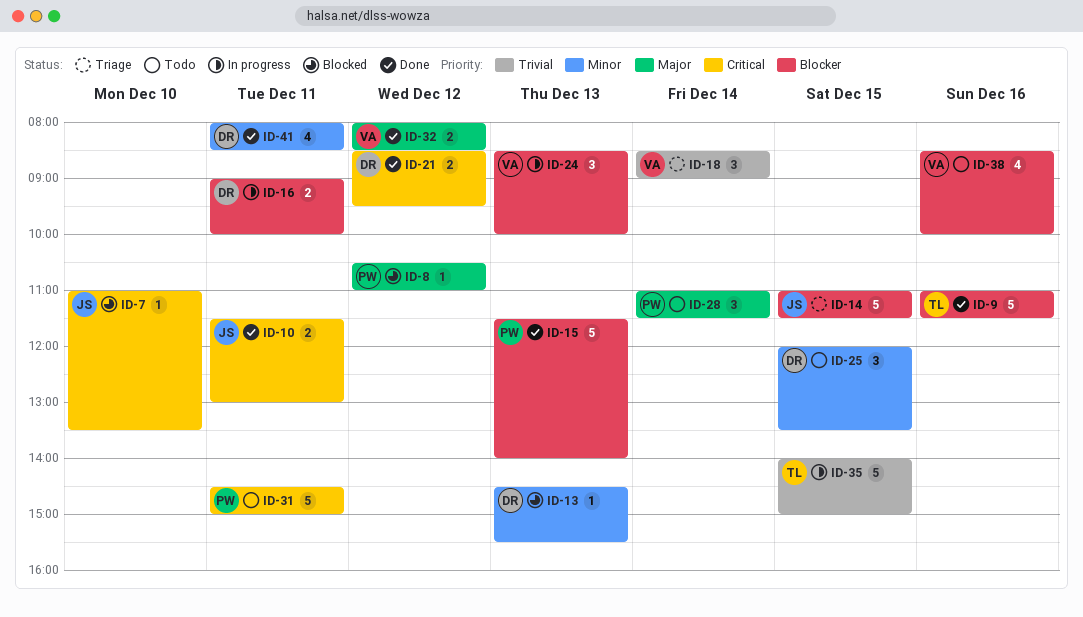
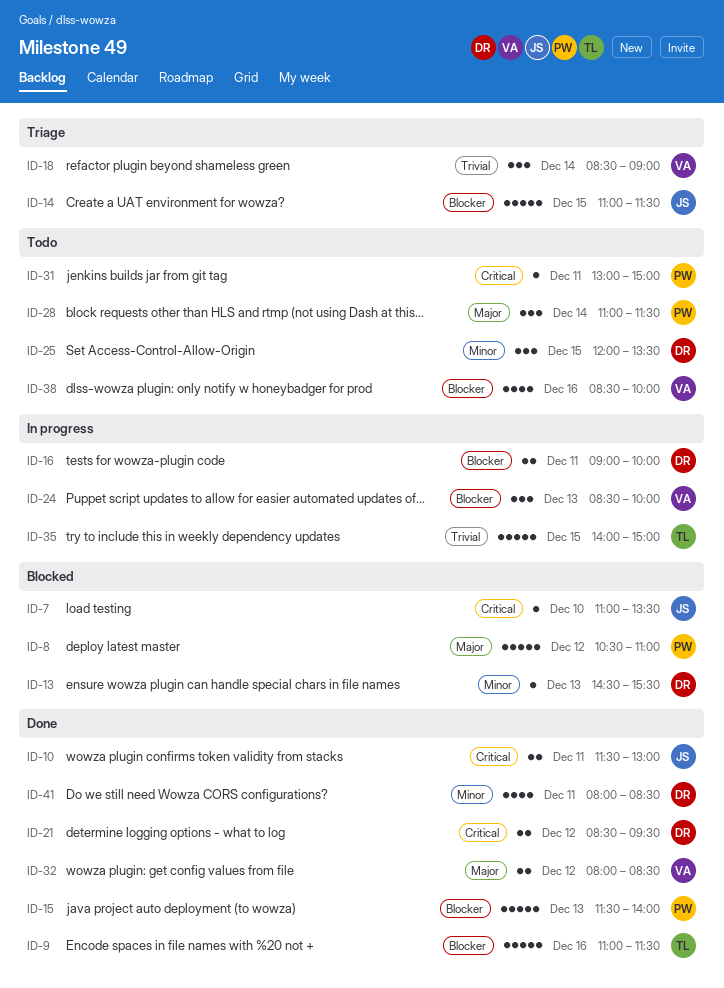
ID-8, estimate: 1 -> 5
ID-31, estimate: 5 -> 1
ID-31, begins: 14:30 -> 13:00

